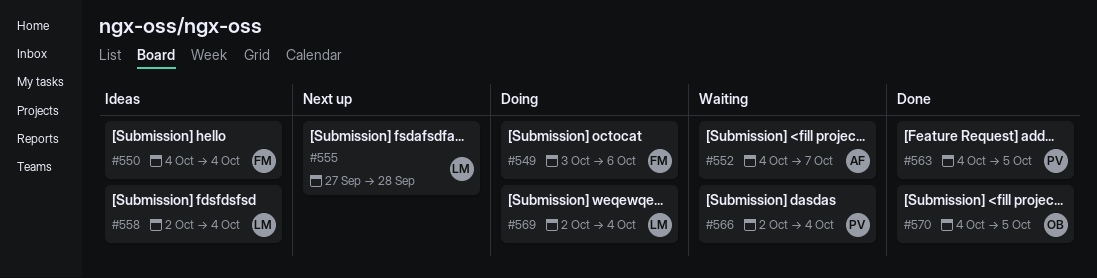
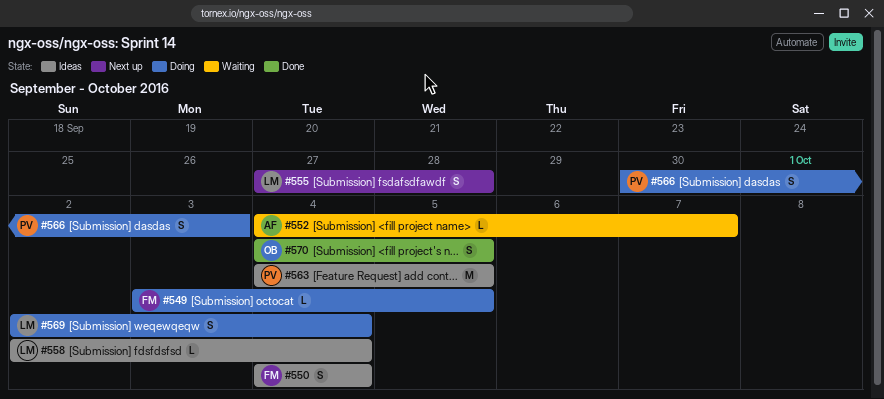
#549, due: Oct 6 -> Oct 5
#563, status: Done -> Ideas
#566, status: Waiting -> Doing
#566, start: Oct 2 -> Sep 30
#566, due: Oct 4 -> Oct 3

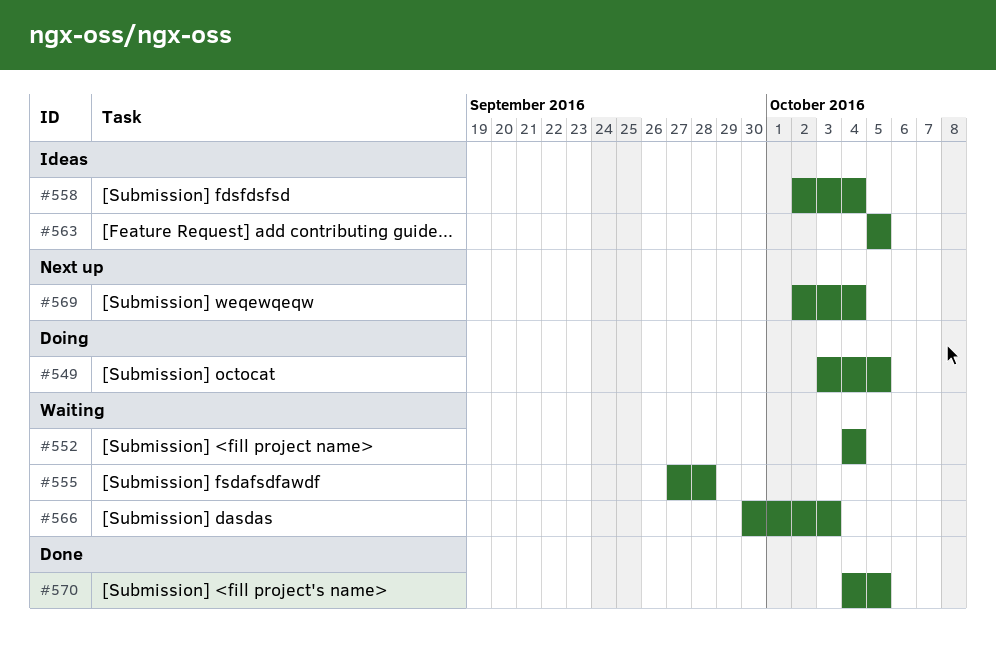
#550: present -> none
#552, due: Oct 7 -> Oct 4
#555, status: Next up -> Waiting
#563, start: Oct 4 -> Oct 5
#566, status: Doing -> Waiting
#569, status: Doing -> Next up

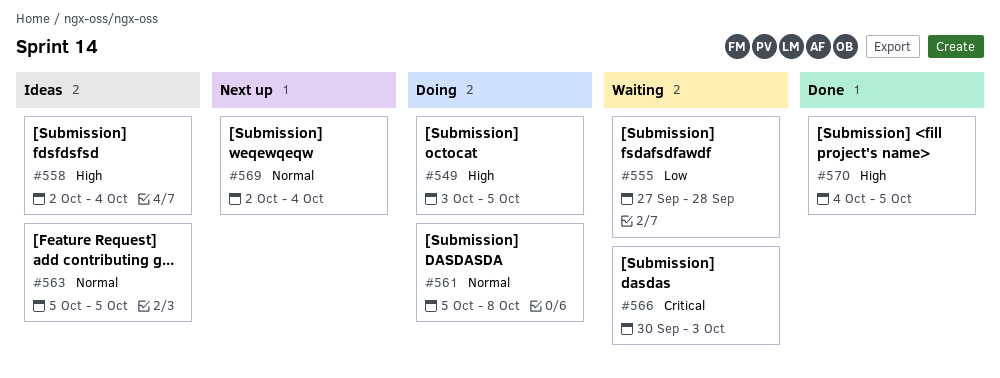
#552: present -> none
#561: none -> present

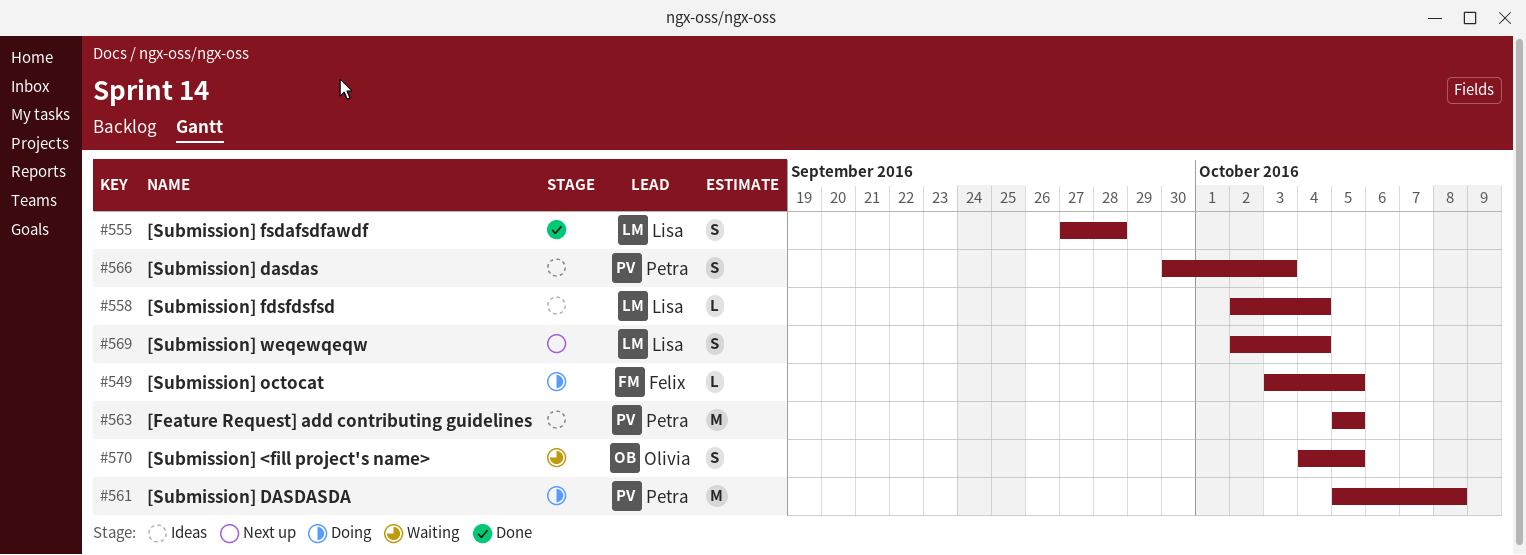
#555, status: Waiting -> Done
#566, status: Waiting -> Ideas
#570, status: Done -> Waiting

